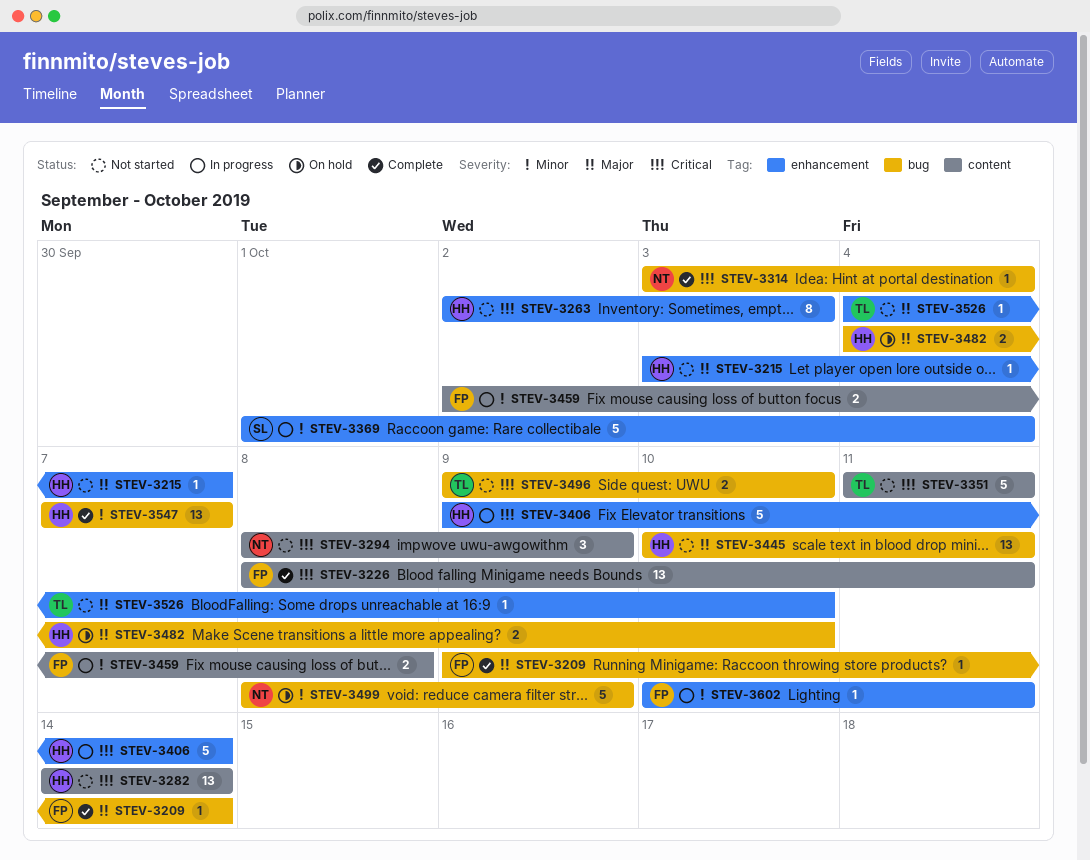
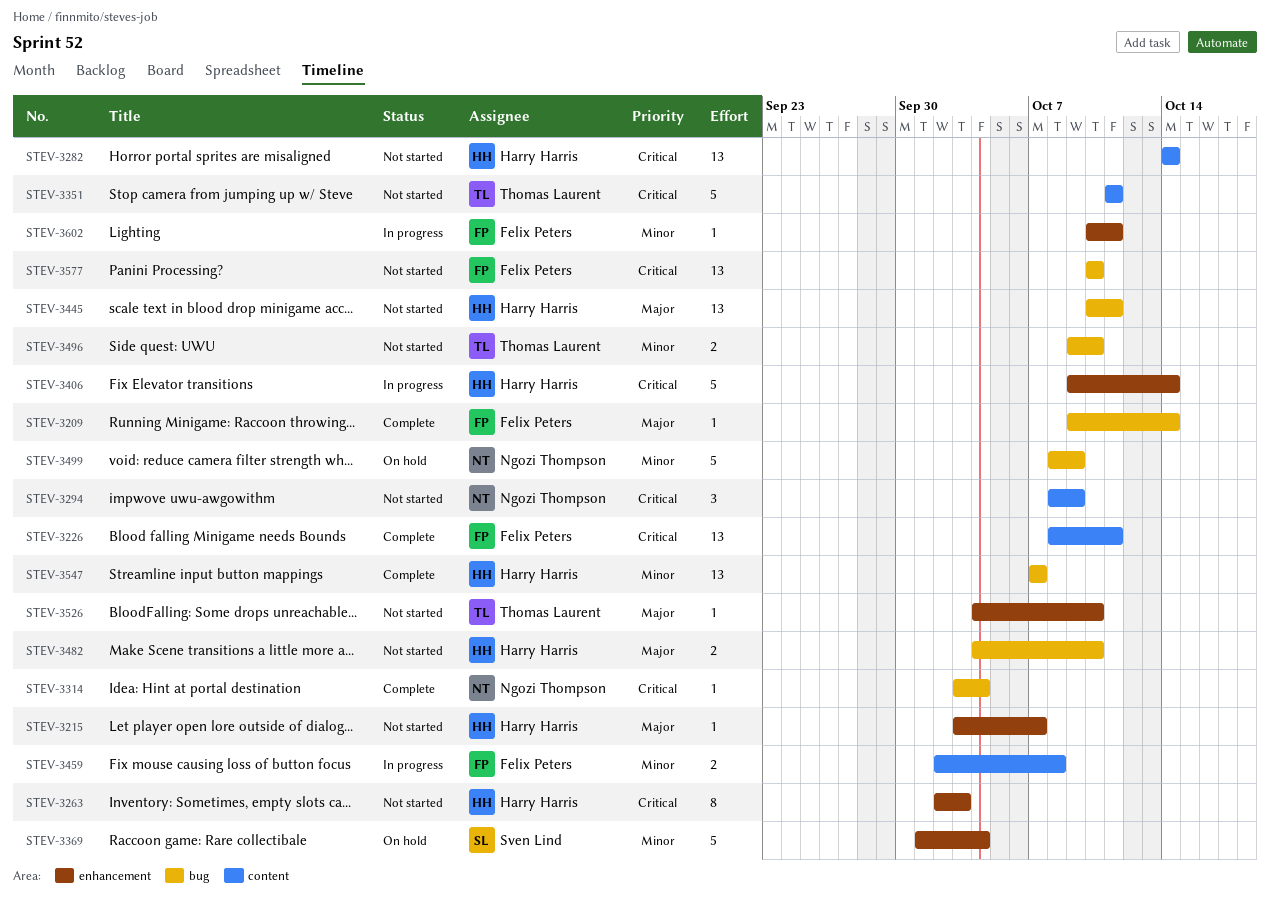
STEV-3369, status: In progress -> On hold
STEV-3482, status: On hold -> Not started
STEV-3496, priority: Critical -> Minor
STEV-3577: none -> present

